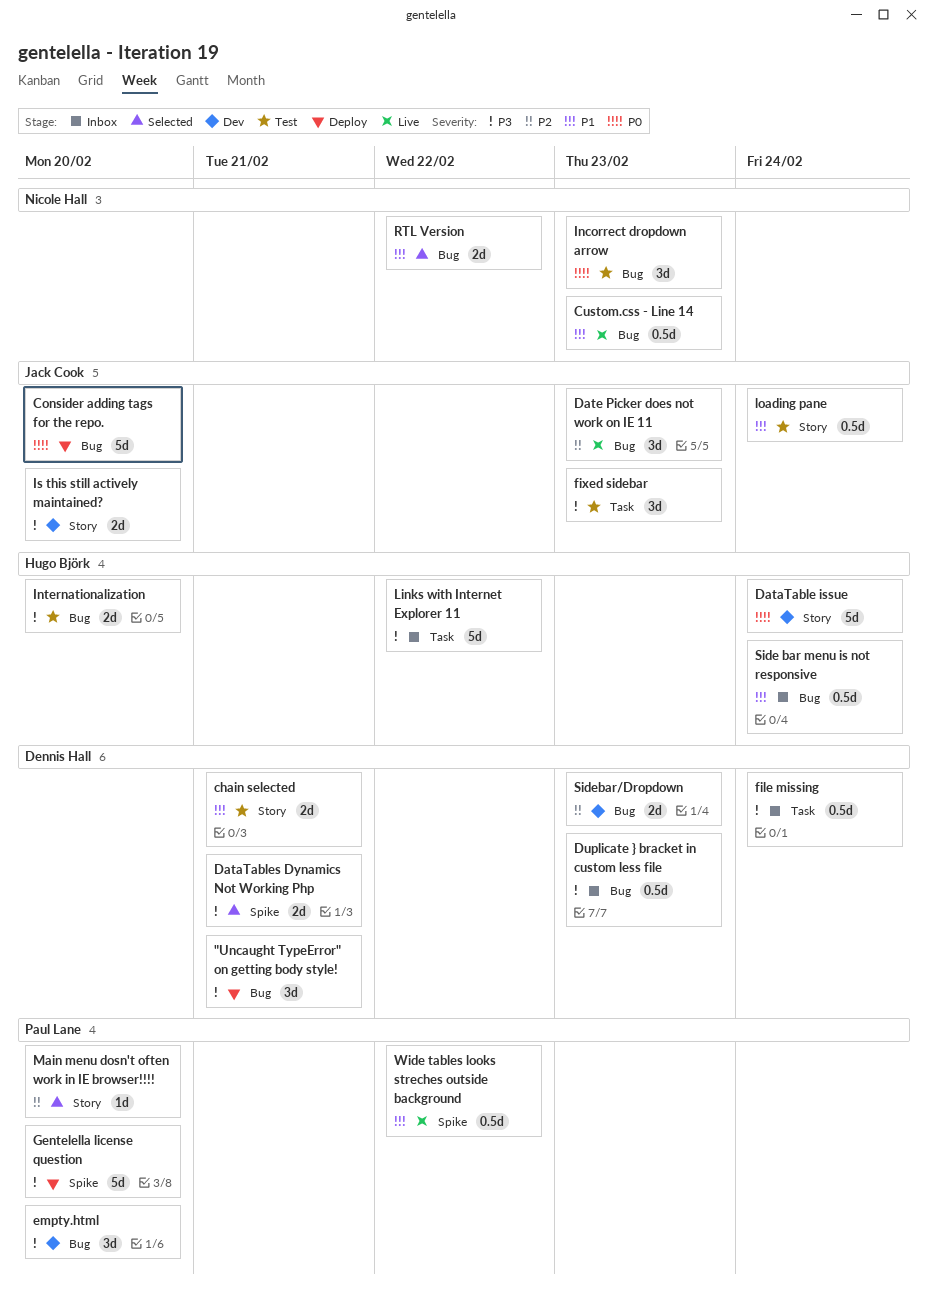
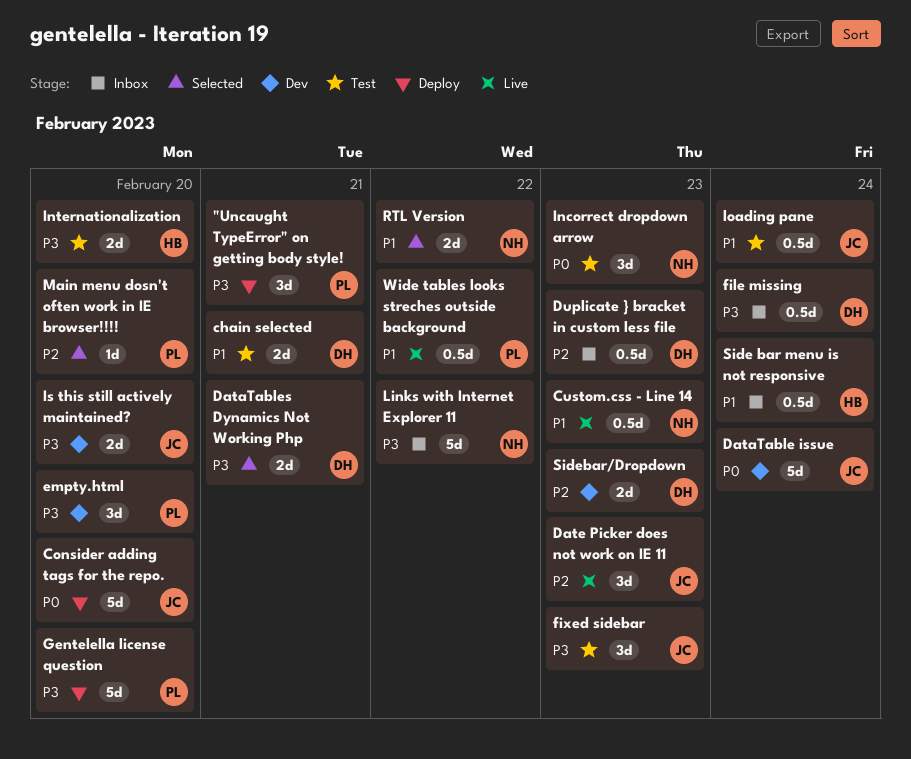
"Uncaught TypeError" on getting body style!, owner: Dennis Hall -> Paul Lane
DataTable issue, owner: Hugo Björk -> Jack Cook
Duplicate } bracket in custom less file, priority: P3 -> P2
Links with Internet Explorer 11, owner: Hugo Björk -> Nicole Hall

